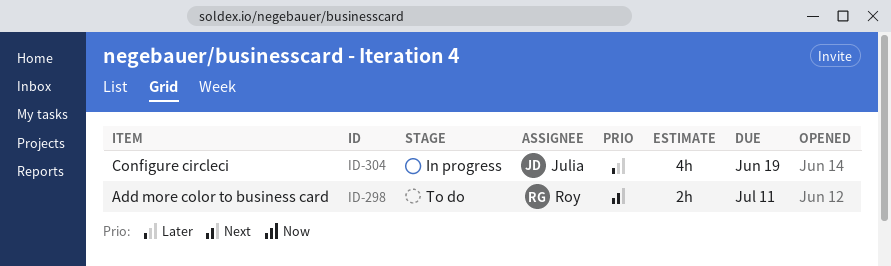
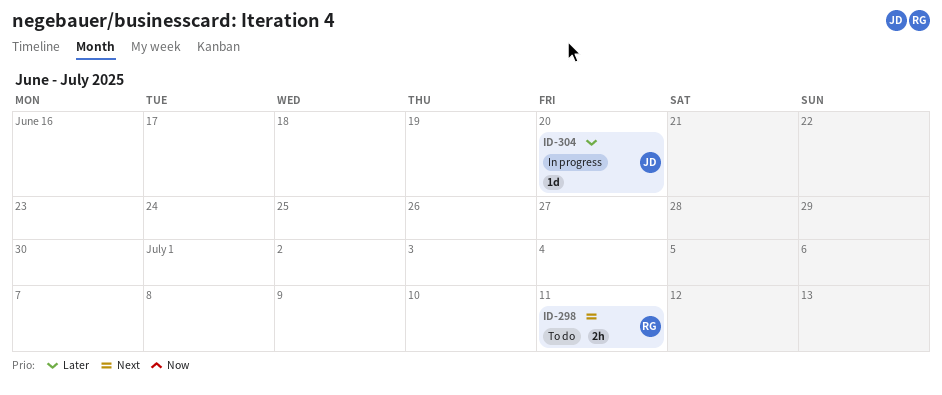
ID-304, estimate: 4h -> 1d
ID-304, due: Jun 19 -> Jun 20

